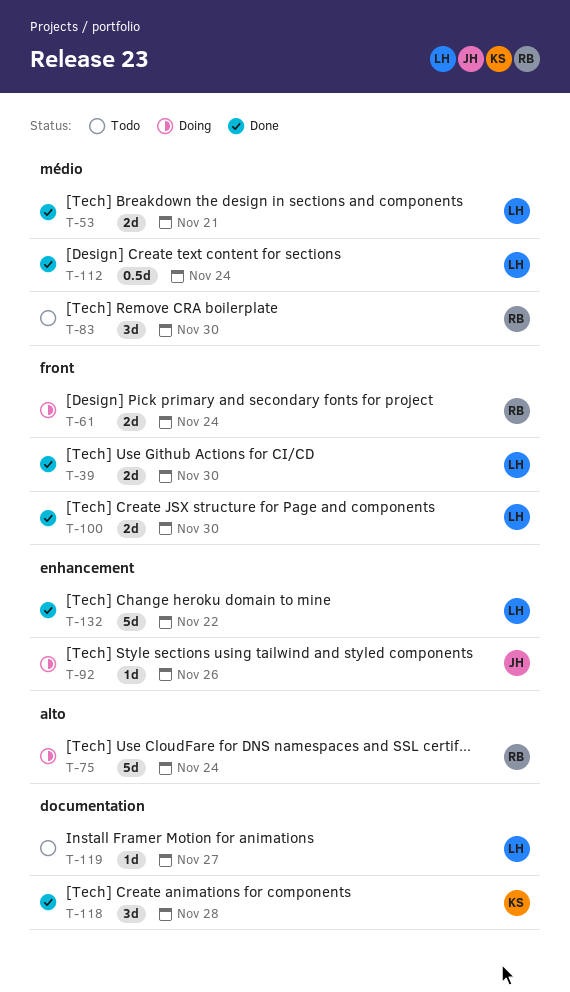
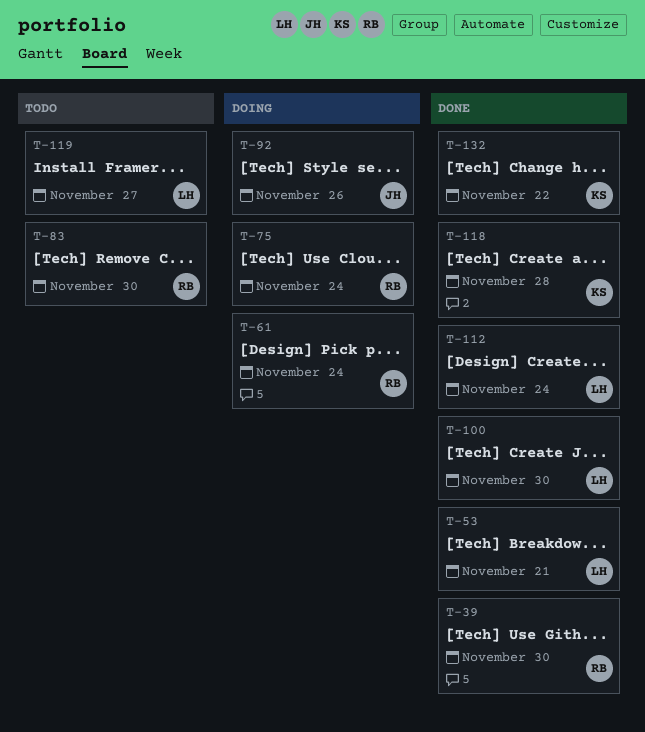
T-39, owner: LH -> RB
T-132, owner: LH -> KS

